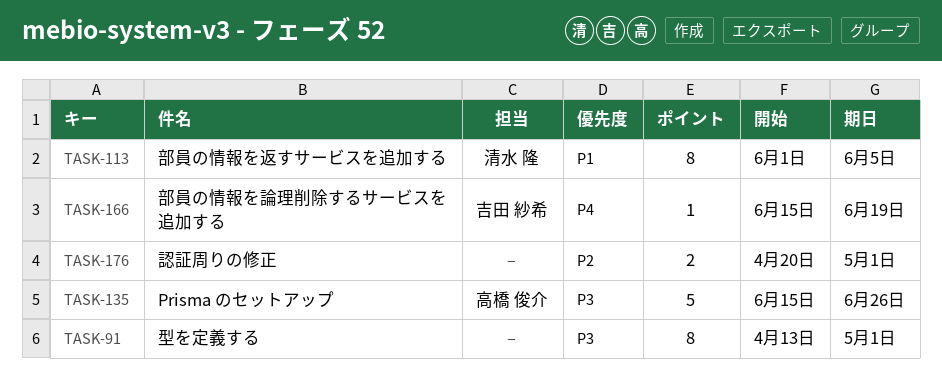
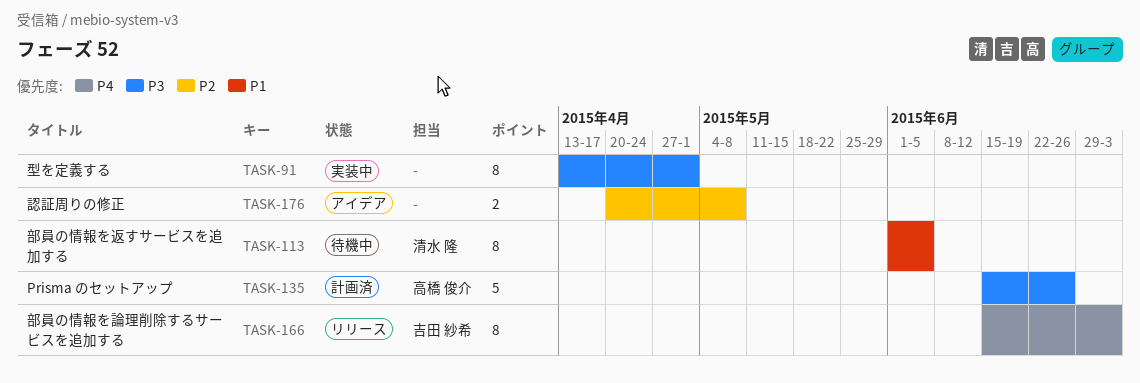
TASK-166, estimate: 1 -> 8
TASK-166, due: Jun 19 -> Jul 3
TASK-176, due: May 1 -> May 8

